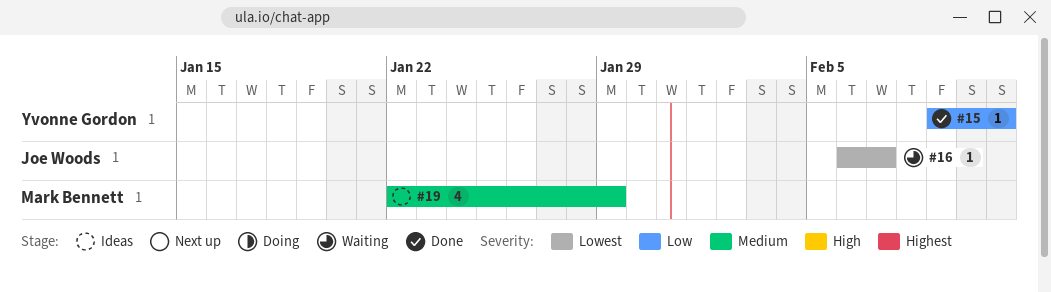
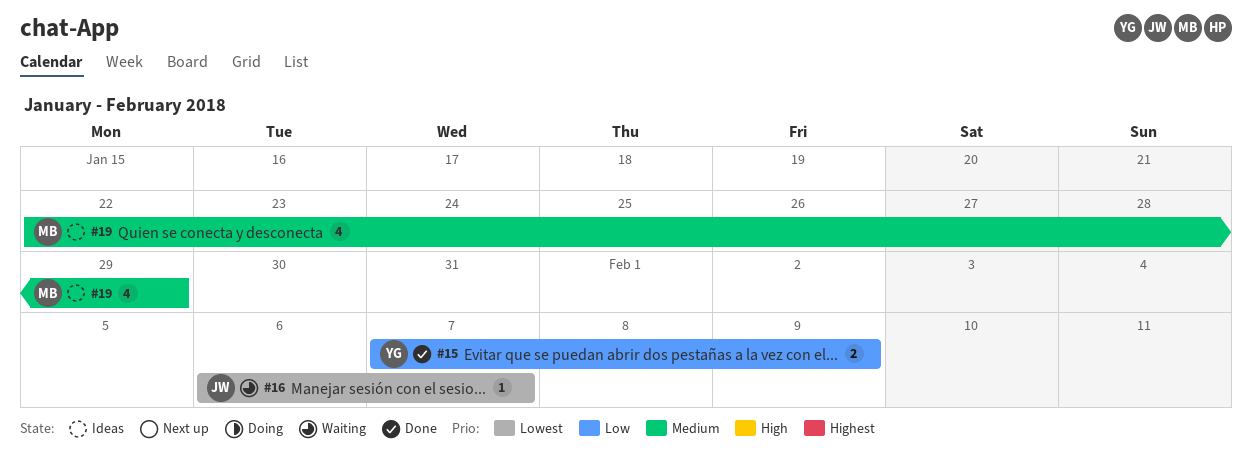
#15, estimate: 1 -> 2
#15, start: Feb 9 -> Feb 7
#15, due: Feb 11 -> Feb 9

